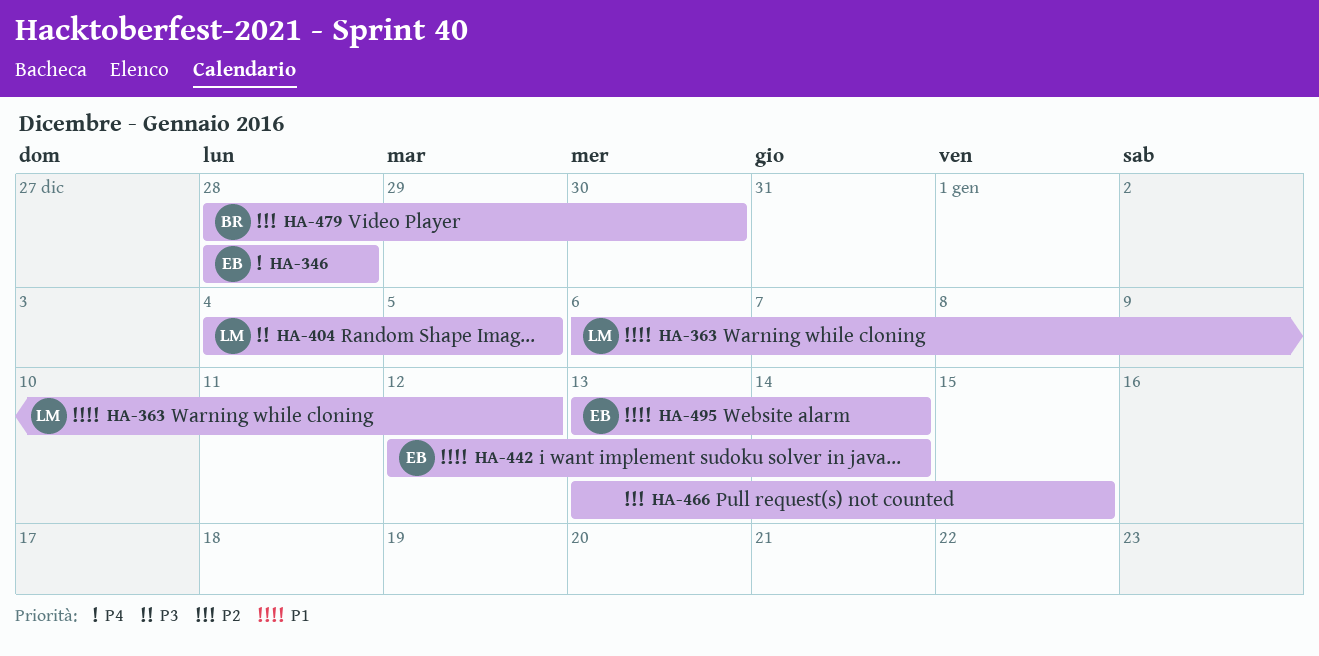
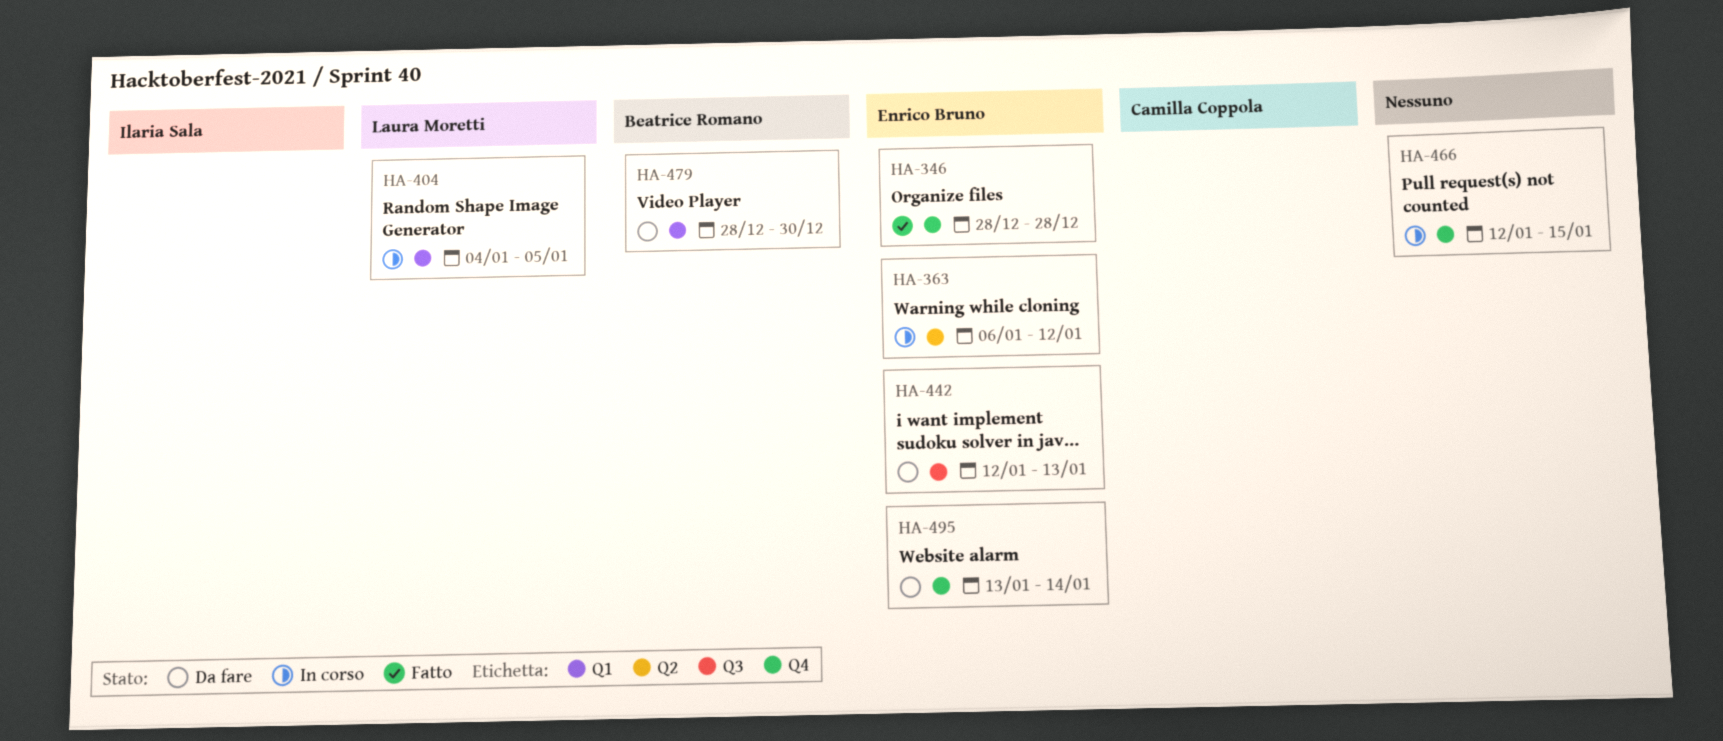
HA-363, owner: Laura Moretti -> Enrico Bruno
HA-442, due: Jan 14 -> Jan 13
HA-466, start: Jan 13 -> Jan 12

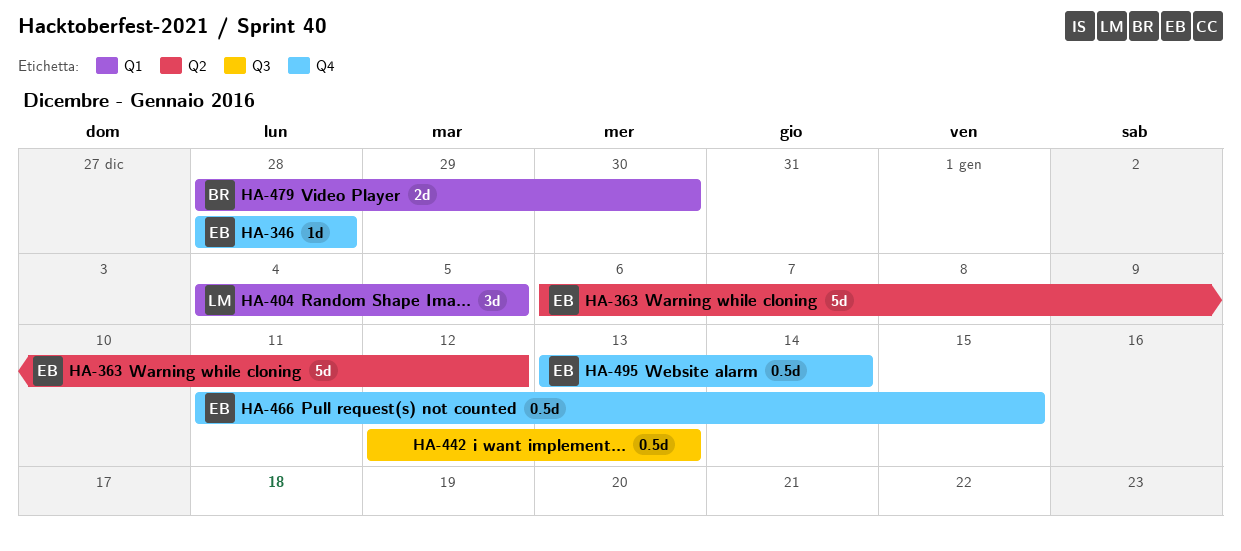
HA-442, owner: Enrico Bruno -> none
HA-466, owner: none -> Enrico Bruno
HA-466, start: Jan 12 -> Jan 11

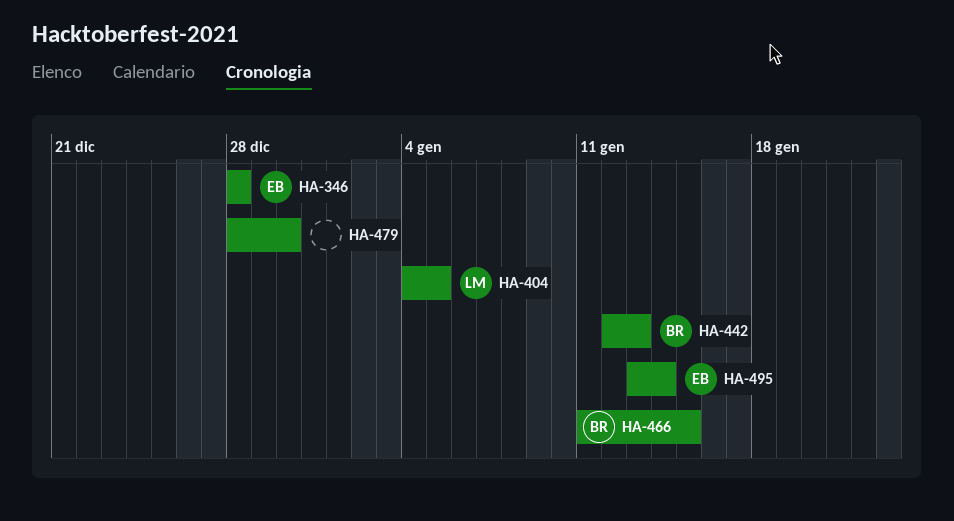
HA-363: present -> none
HA-442, owner: none -> BR
HA-466, owner: EB -> BR
HA-479, owner: BR -> none

